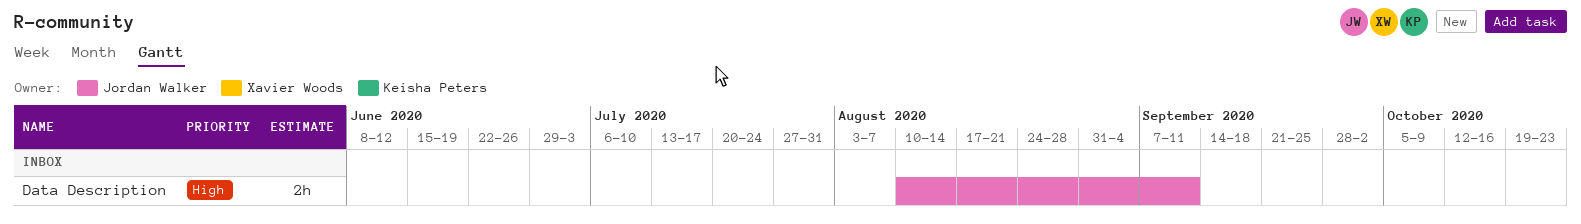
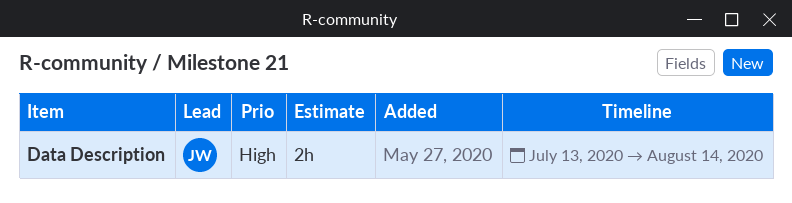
Data Description, start: Aug 10 -> Jul 13
Data Description, due: Sep 11 -> Aug 14

